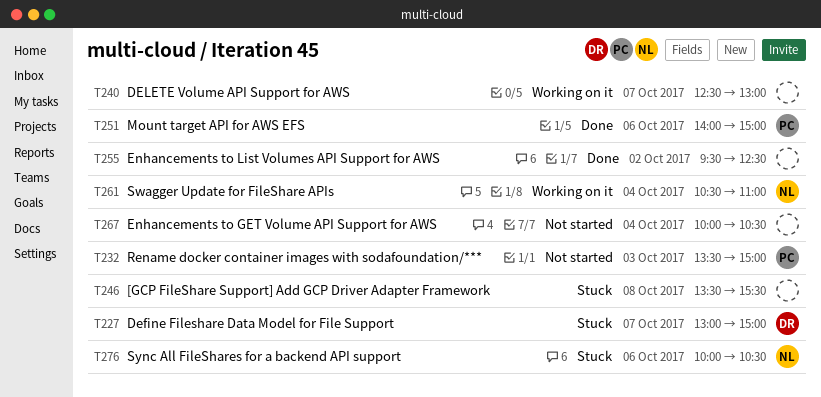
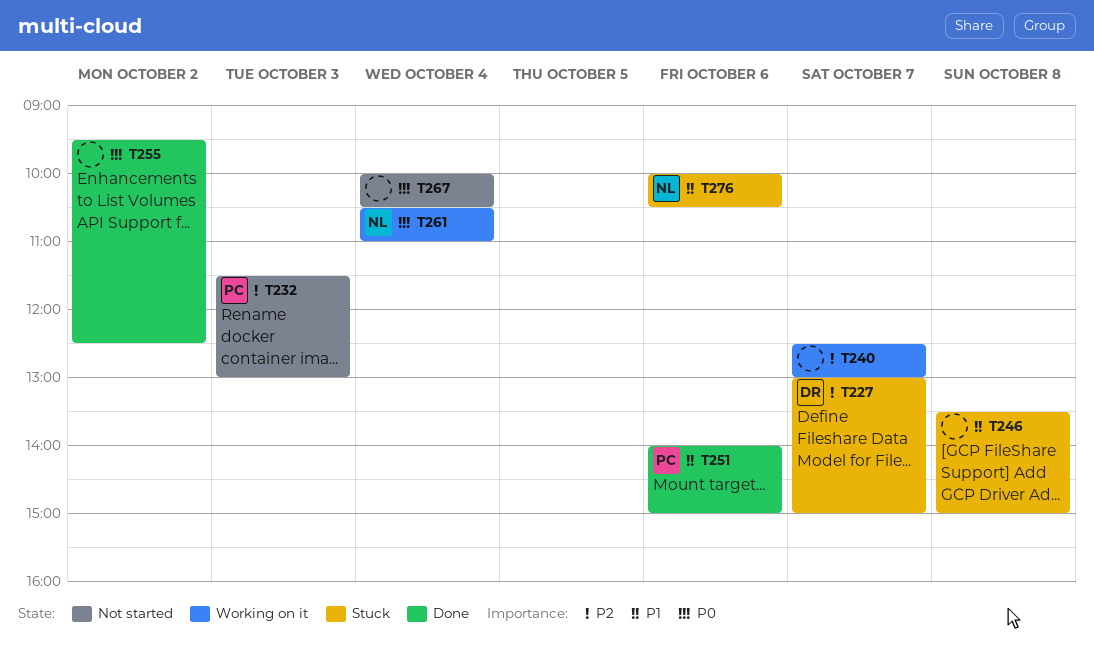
T232, begins: 13:30 -> 11:30
T232, ends: 15:00 -> 13:00
T246, ends: 15:30 -> 15:00

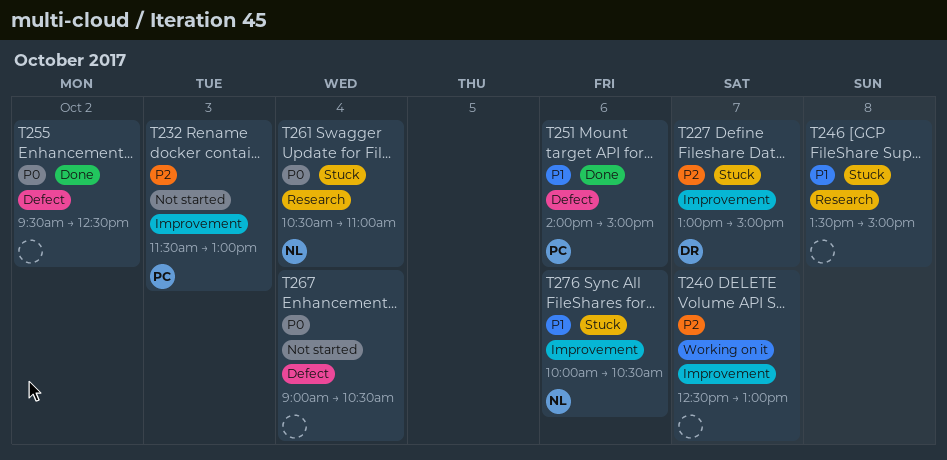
T261, status: Working on it -> Stuck
T267, begins: 10:00 -> 09:00

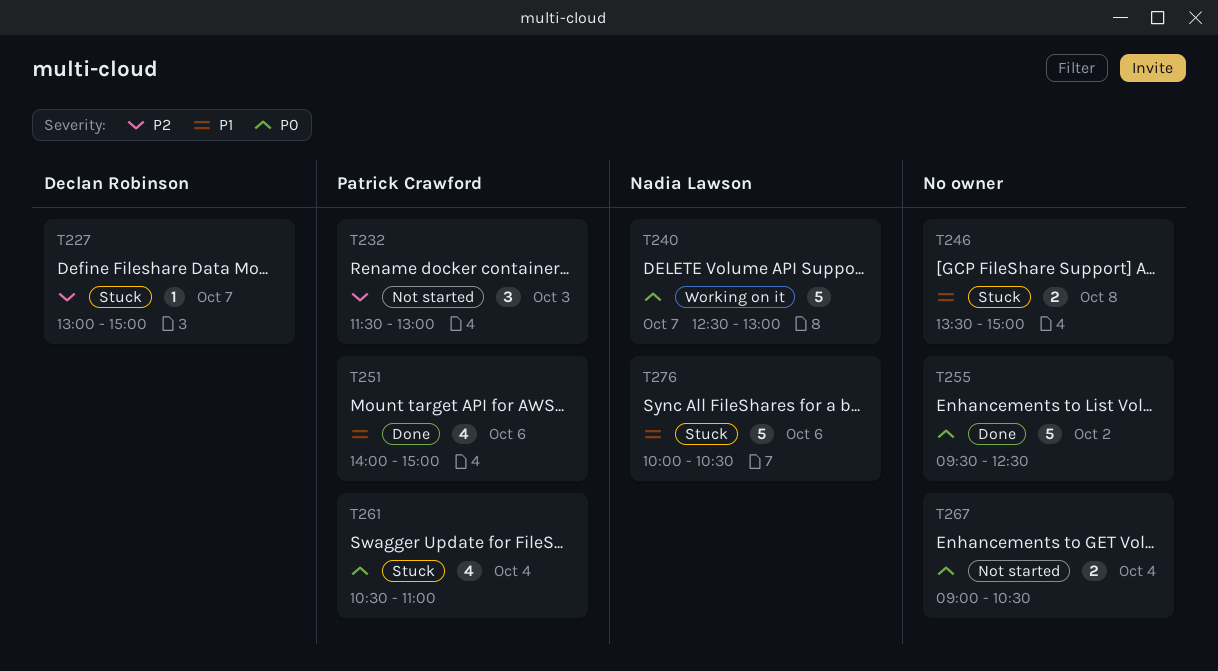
T240, owner: none -> Nadia Lawson
T240, priority: P2 -> P0
T261, owner: Nadia Lawson -> Patrick Crawford

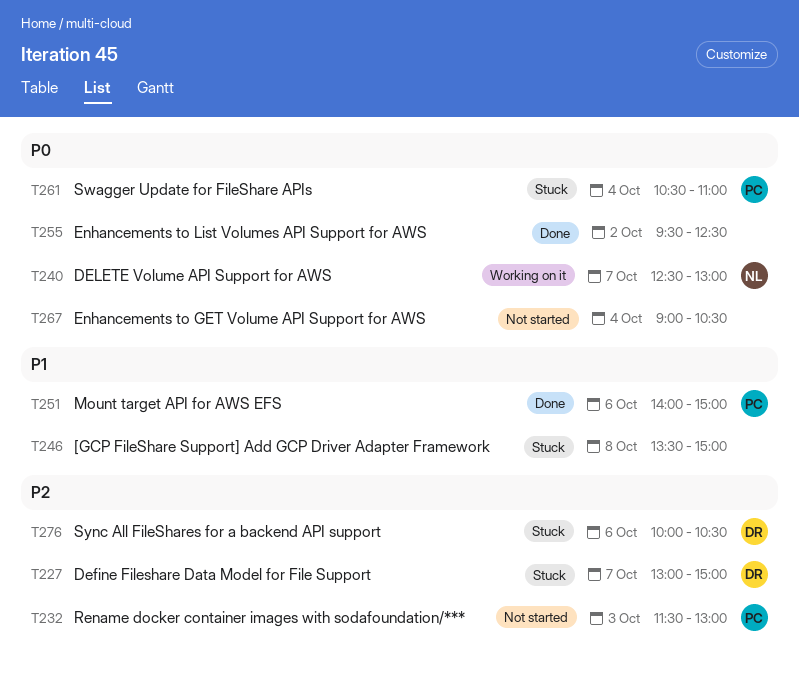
T276, owner: Nadia Lawson -> Declan Robinson
T276, priority: P1 -> P2

